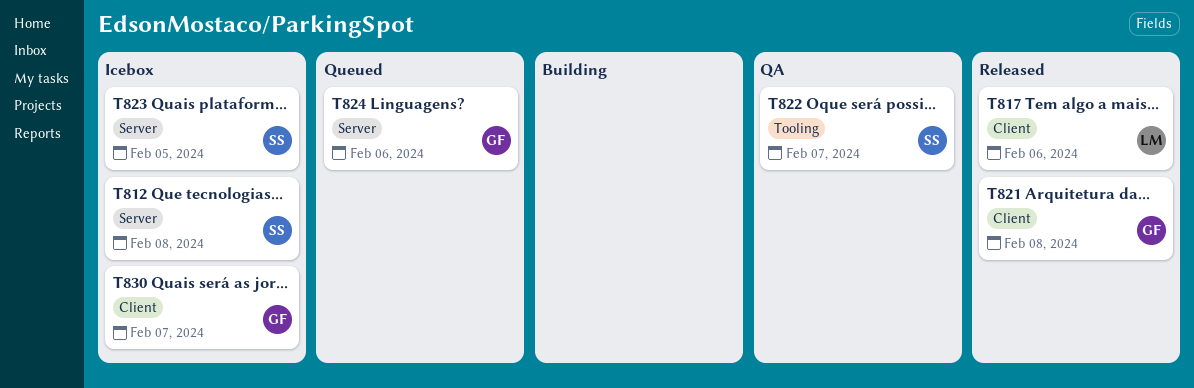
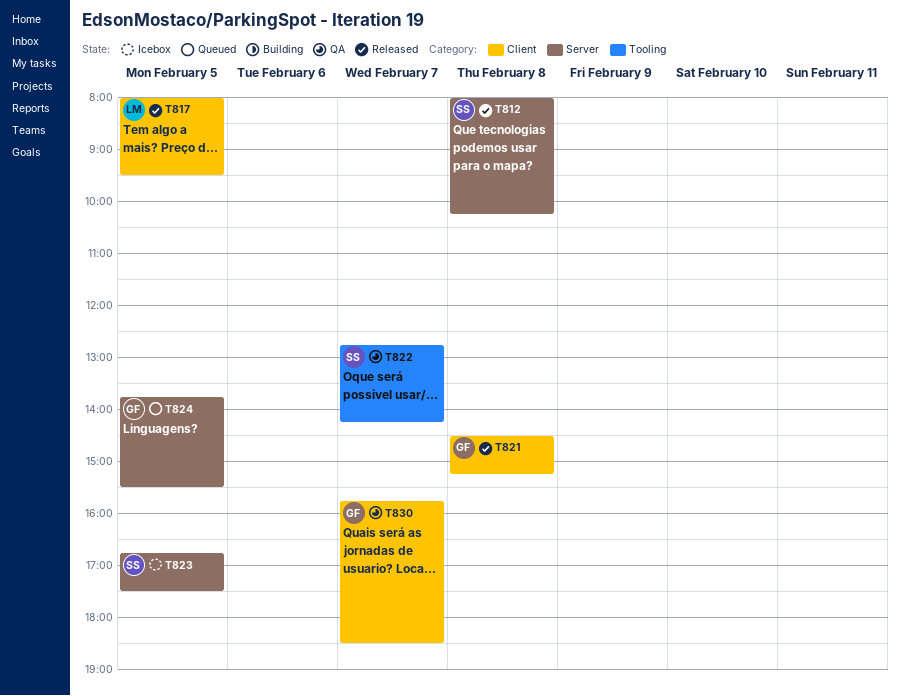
T812, status: Icebox -> Released
T817, day: Feb 6 -> Feb 5
T824, day: Feb 6 -> Feb 5
T830, status: Icebox -> QA

